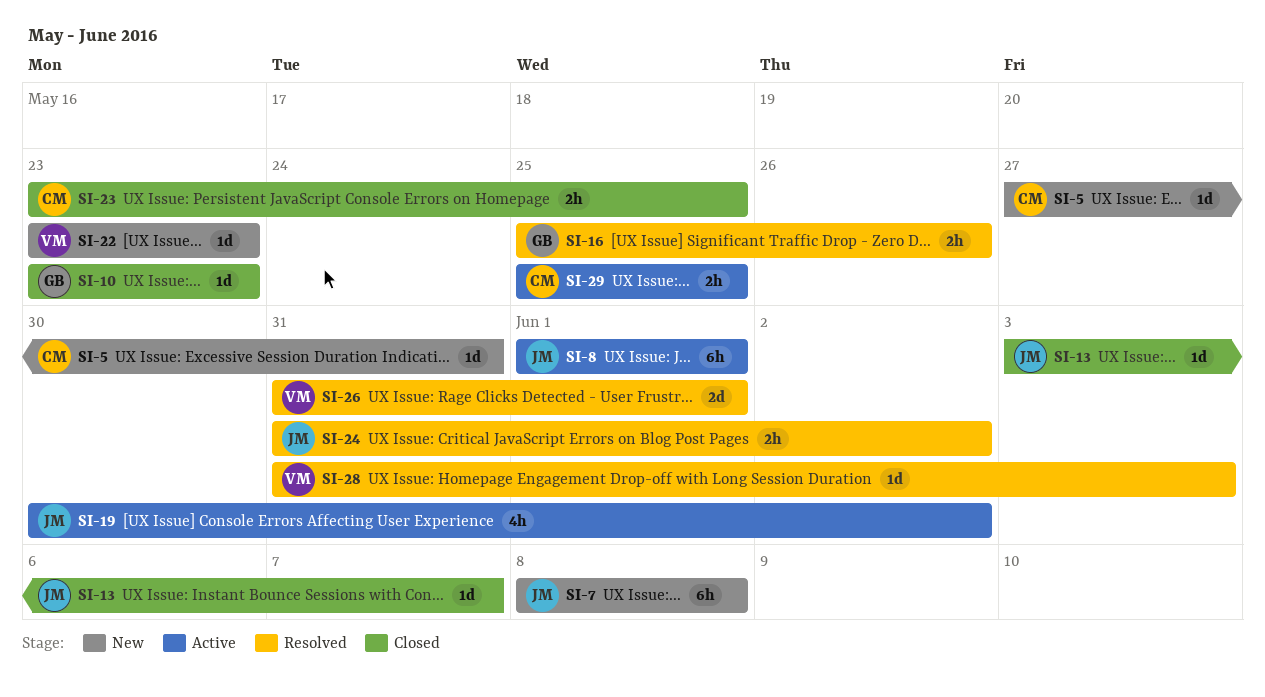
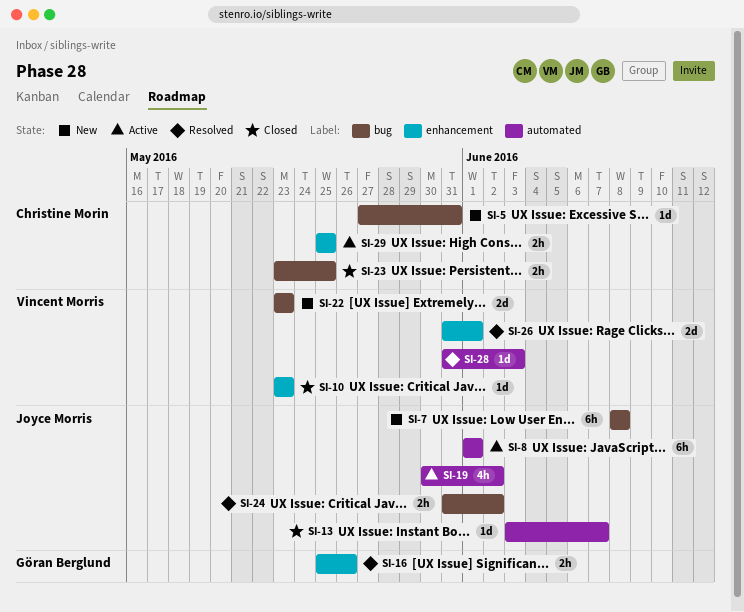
SI-10, owner: Göran Berglund -> Vincent Morris
SI-22, estimate: 1d -> 2d

